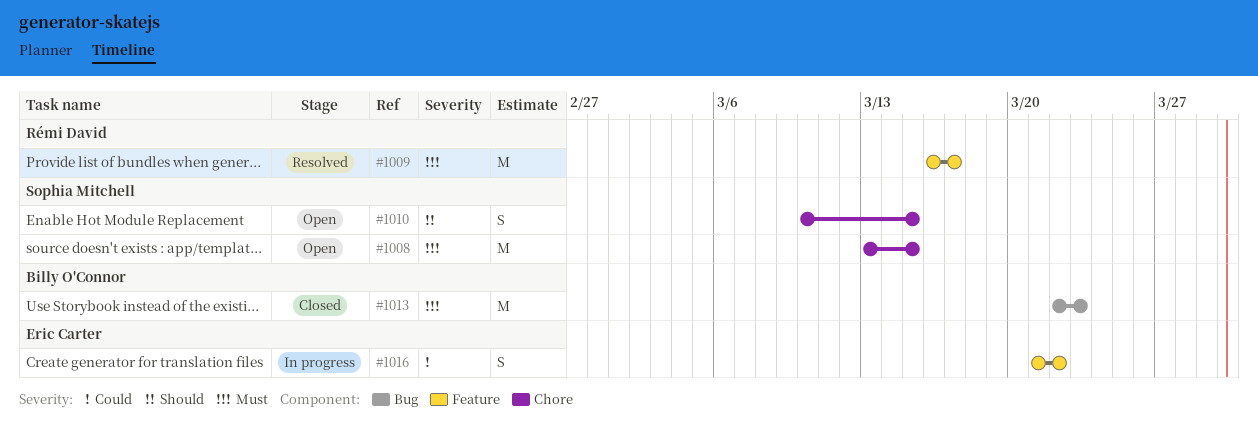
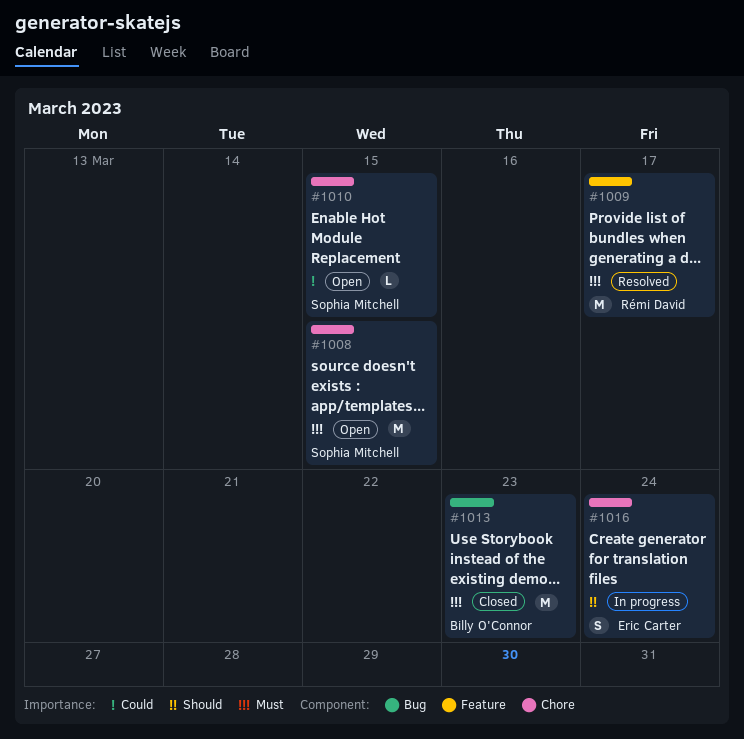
#1010, priority: Should -> Could
#1010, estimate: S -> L
#1016, priority: Could -> Should
#1016, label: Feature -> Chore
#1016, due: Mar 22 -> Mar 24

